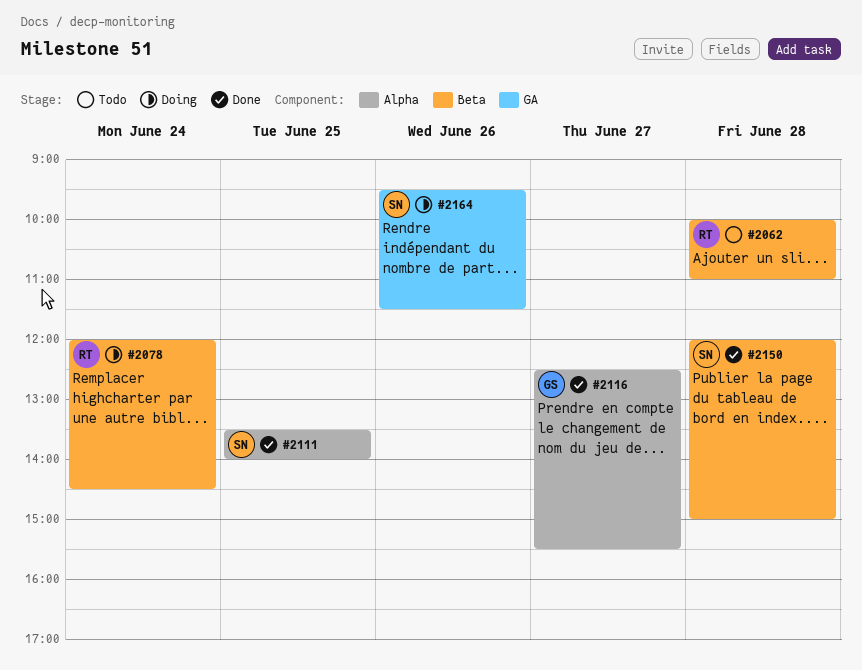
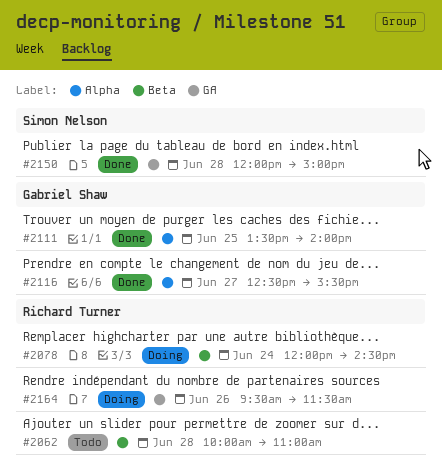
#2111, owner: Simon Nelson -> Gabriel Shaw
#2150, label: Beta -> GA
#2164, owner: Simon Nelson -> Richard Turner

